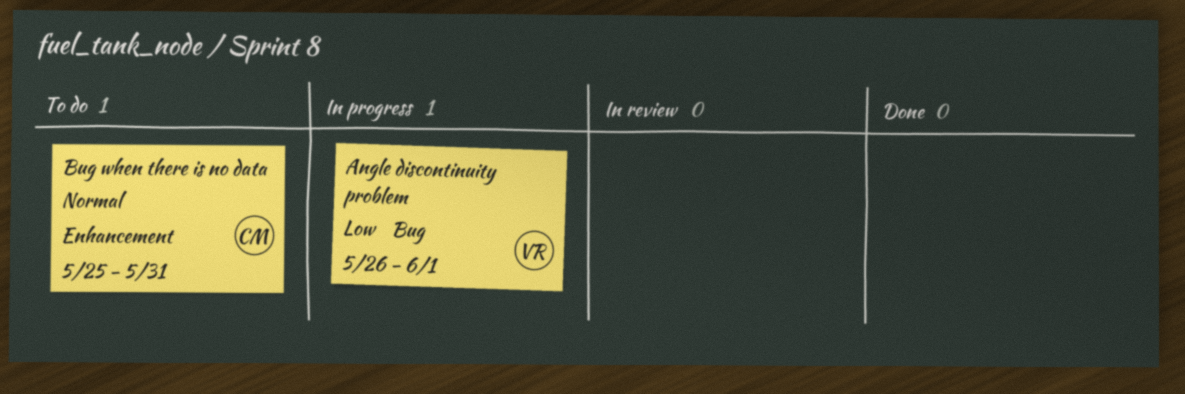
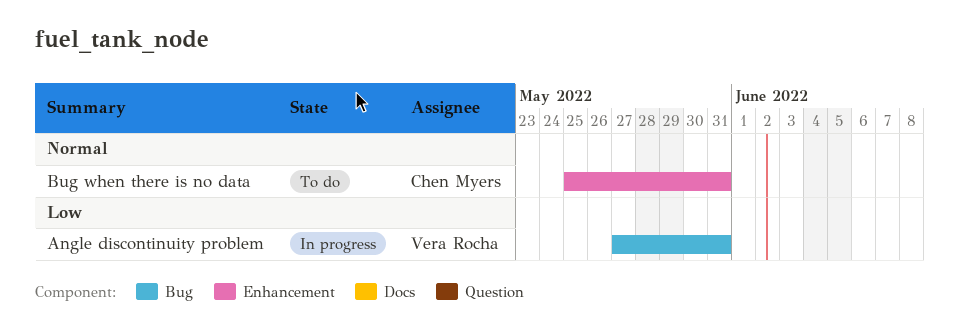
Angle discontinuity problem, start: May 26 -> May 27
Angle discontinuity problem, due: Jun 1 -> May 31

